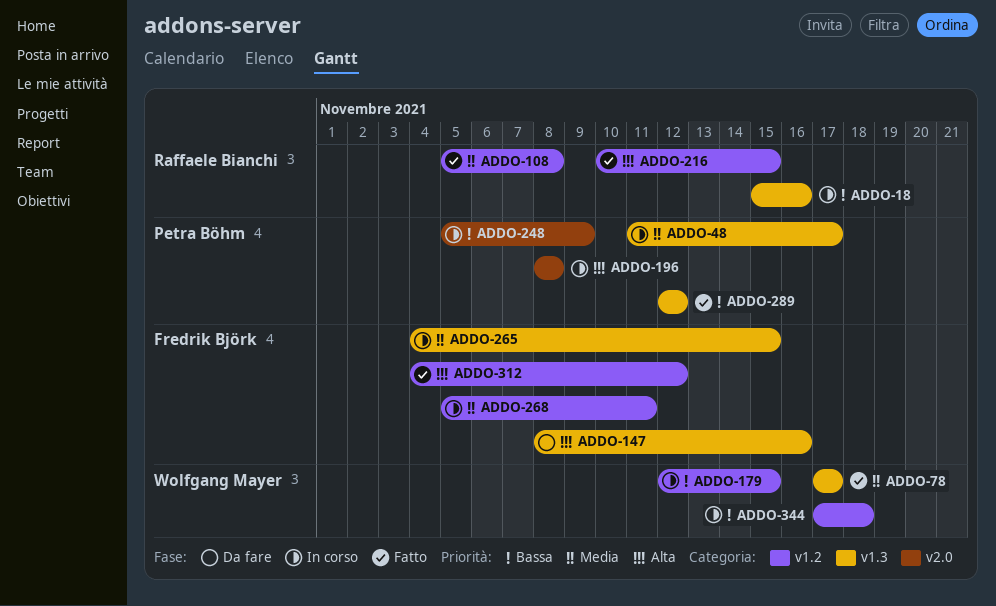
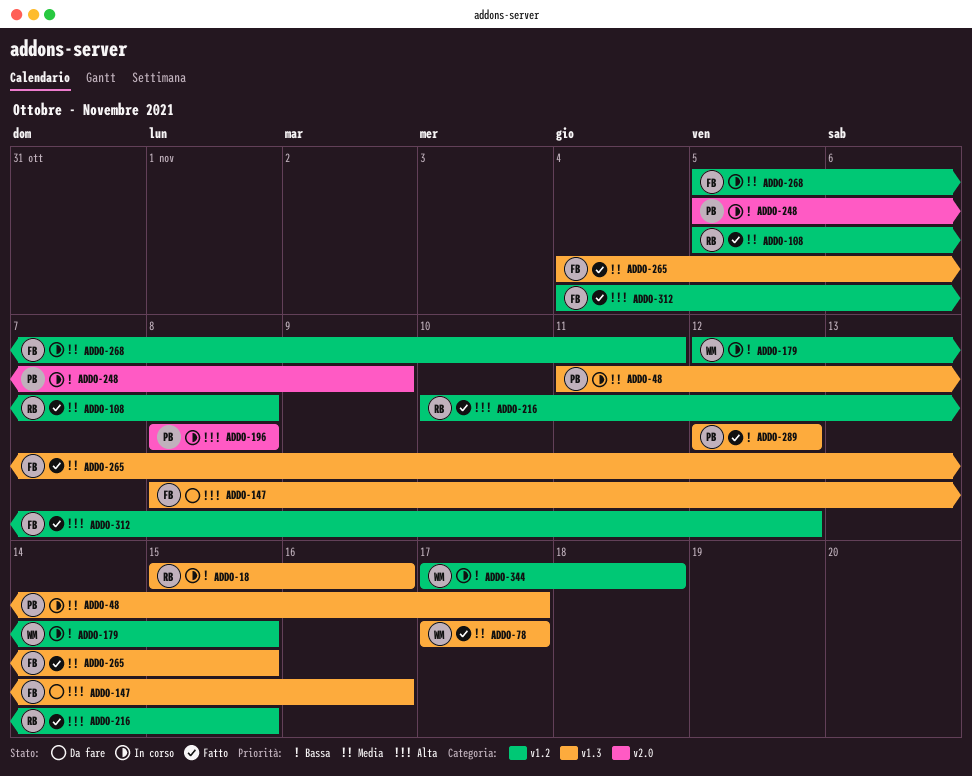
ADDO-265, status: In corso -> Fatto

